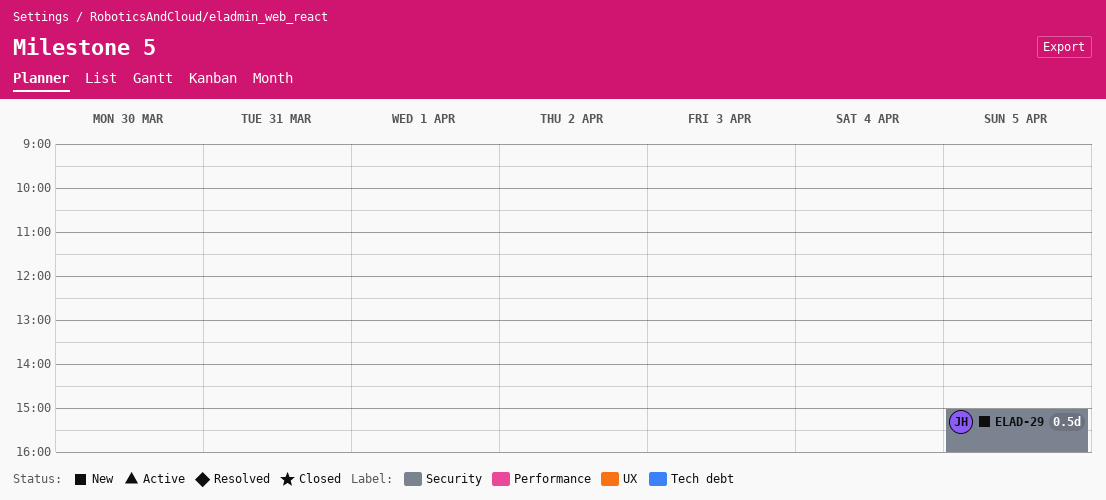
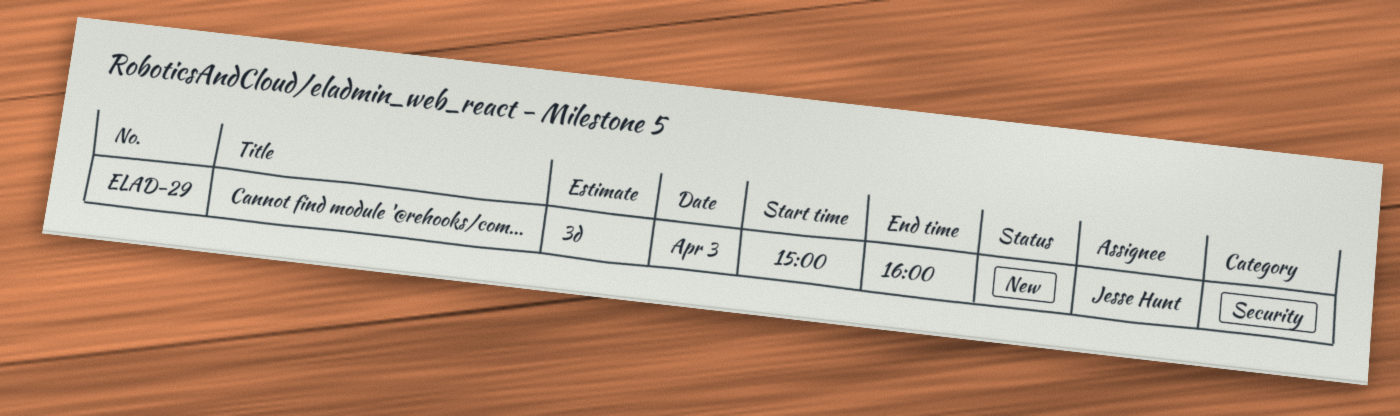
ELAD-29, estimate: 0.5d -> 3d
ELAD-29, day: Apr 5 -> Apr 3

